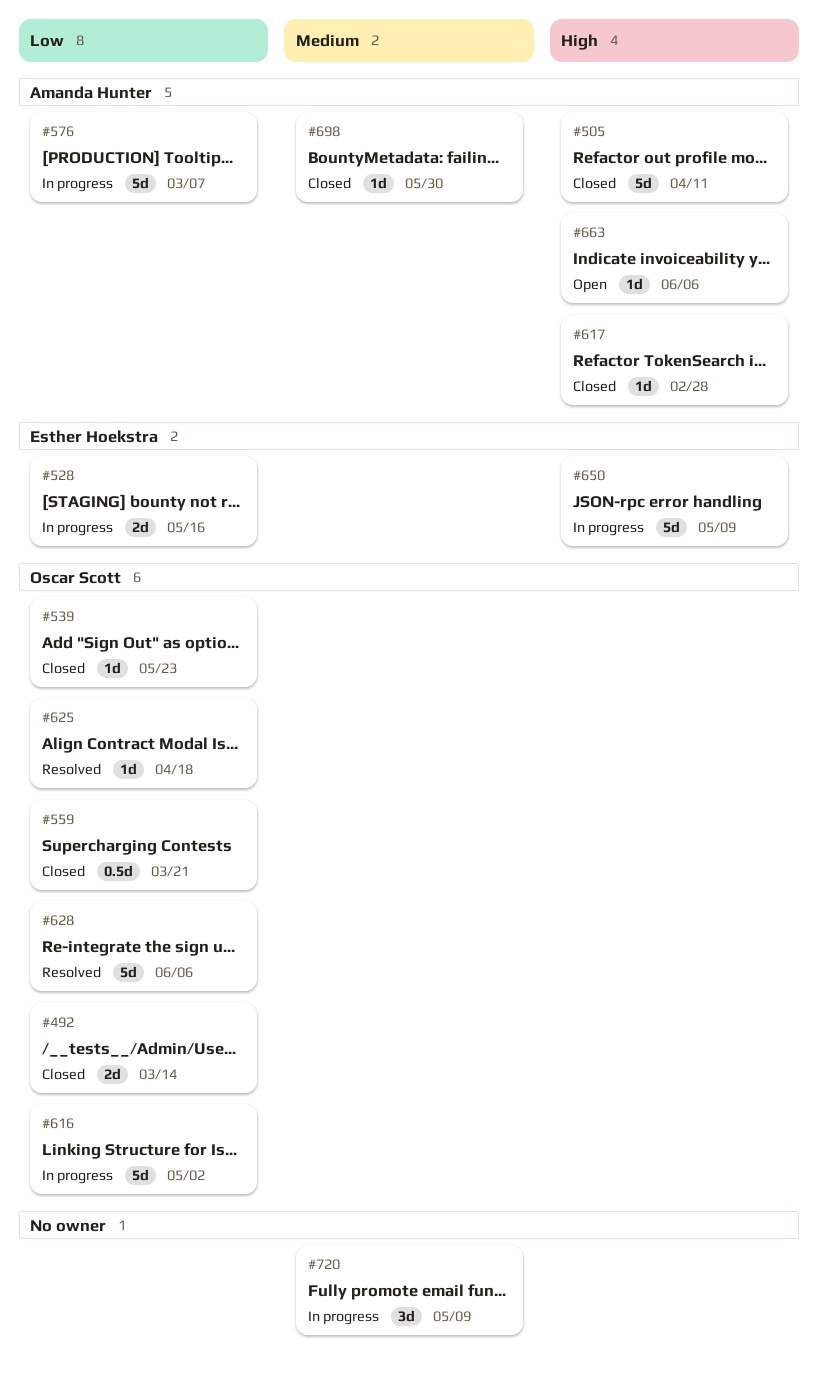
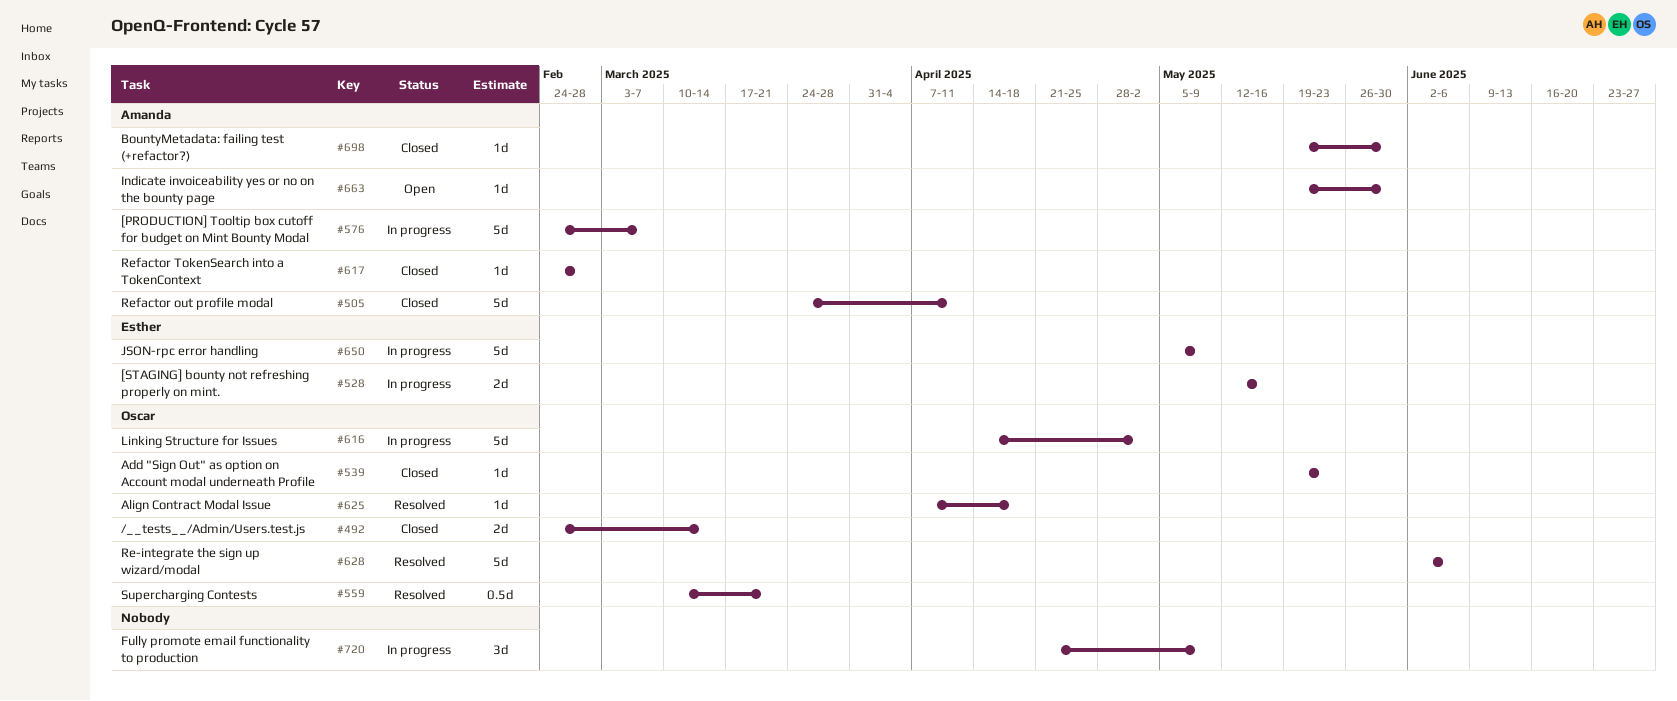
#559, status: Closed -> Resolved
#663, due: Jun 6 -> May 30

